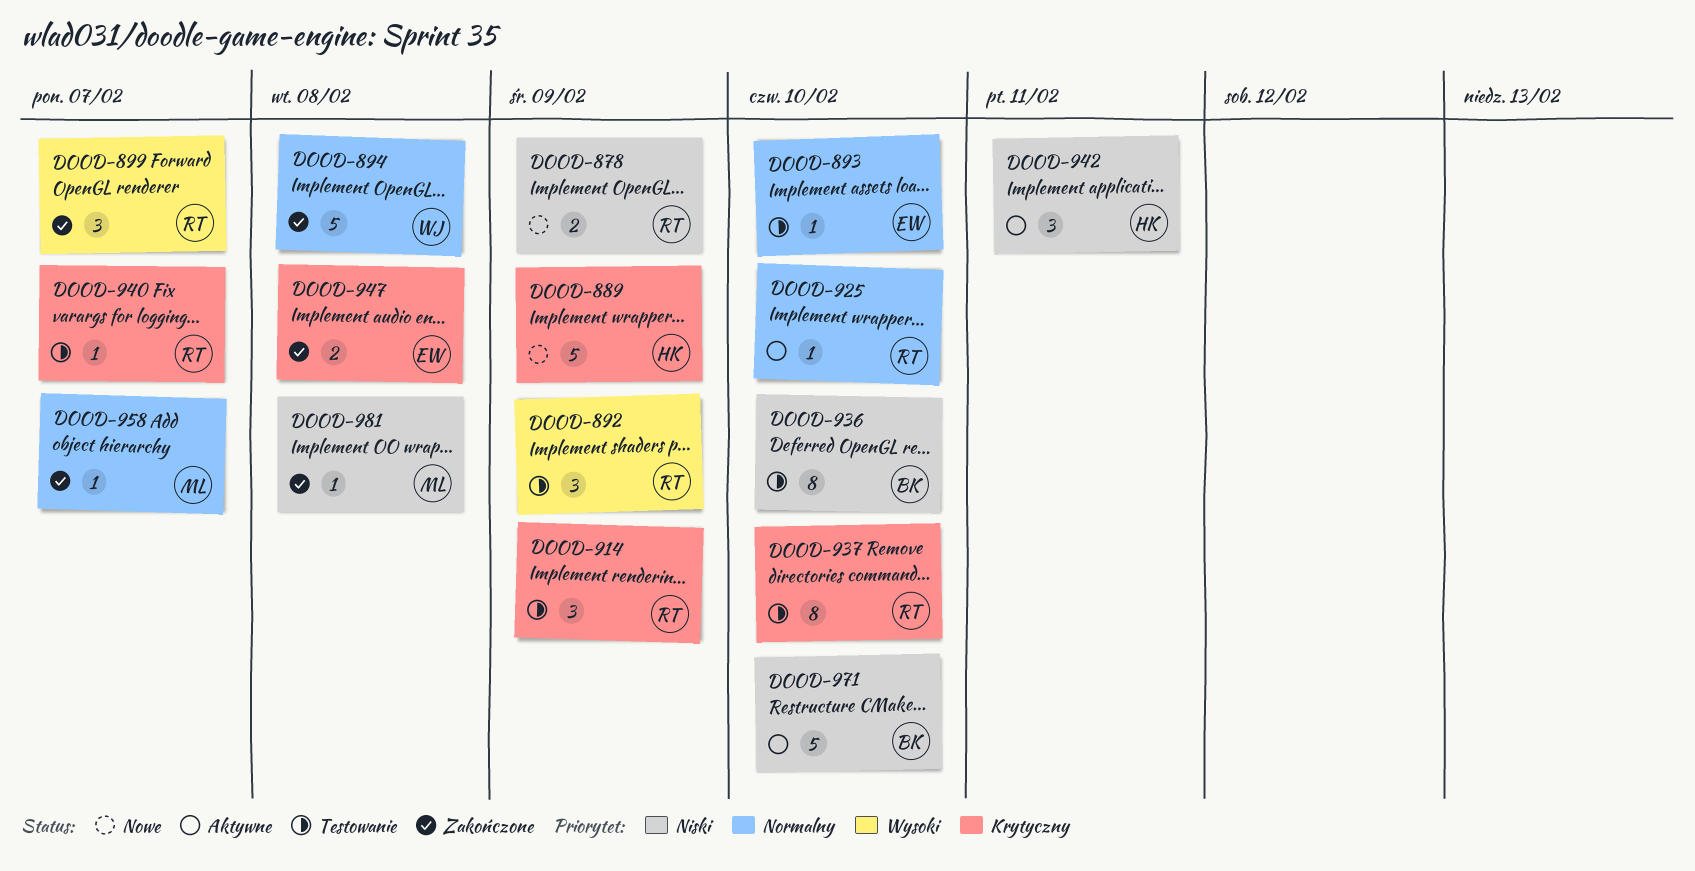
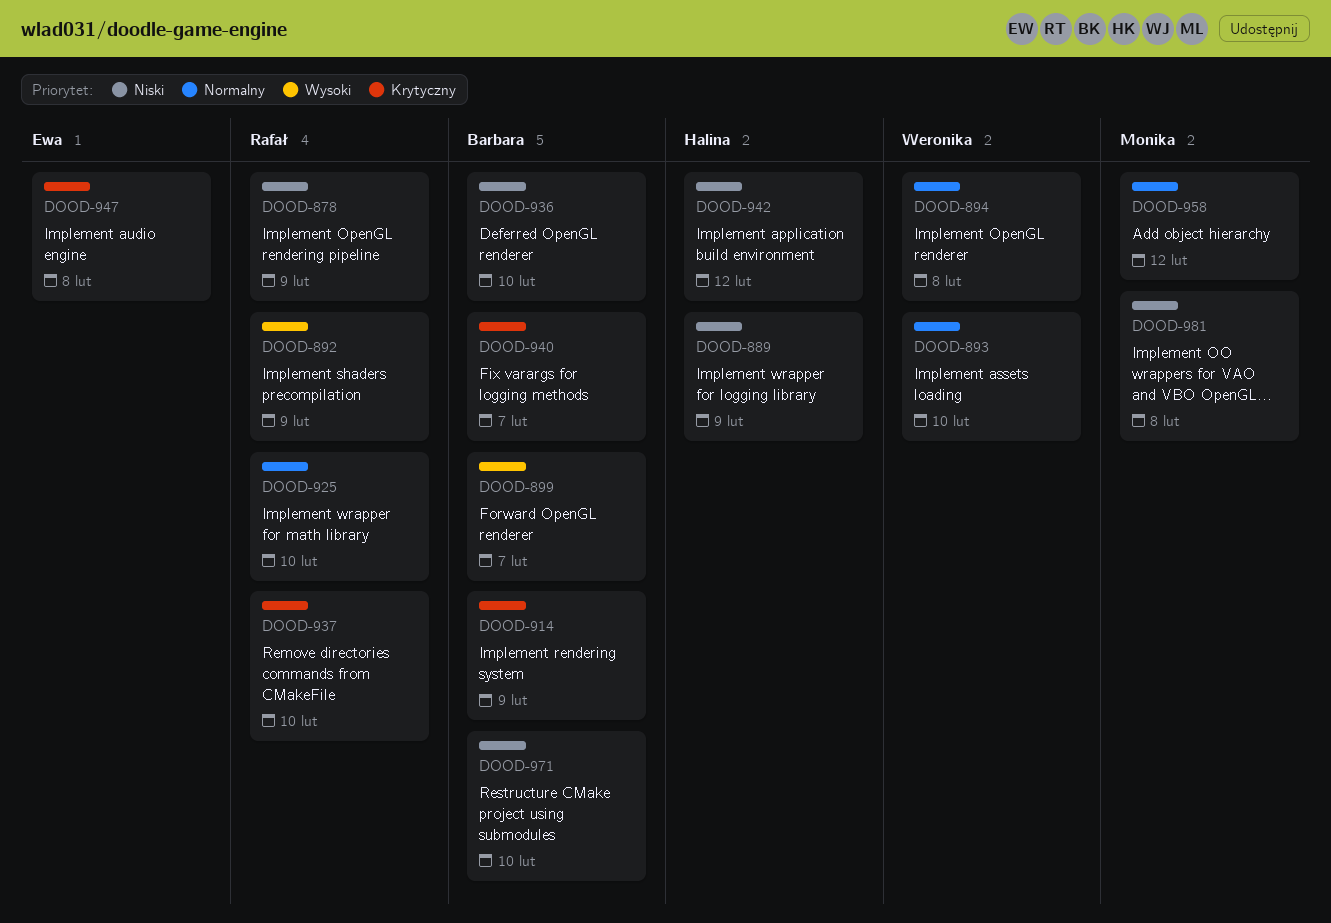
DOOD-889, priority: Krytyczny -> Niski
DOOD-893, owner: Ewa -> Weronika
DOOD-899, owner: Rafał -> Barbara
DOOD-914, owner: Rafał -> Barbara
DOOD-940, owner: Rafał -> Barbara
DOOD-942, due: Feb 11 -> Feb 12
DOOD-958, due: Feb 7 -> Feb 12

